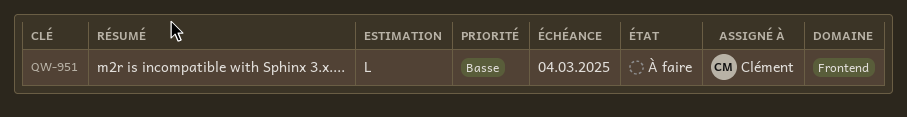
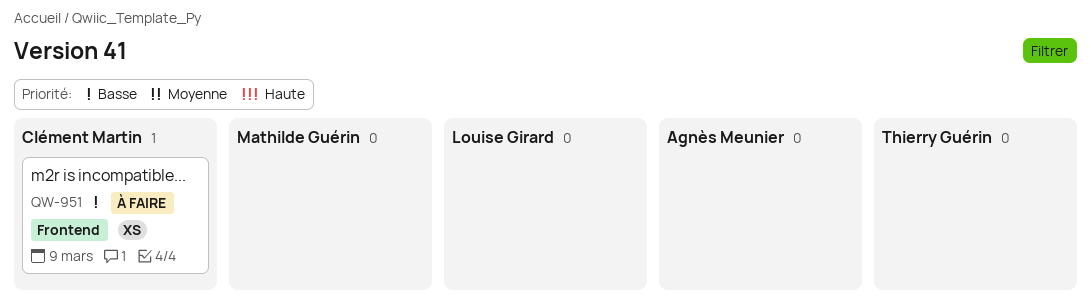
QW-951, estimate: L -> XS
QW-951, due: Mar 4 -> Mar 9

